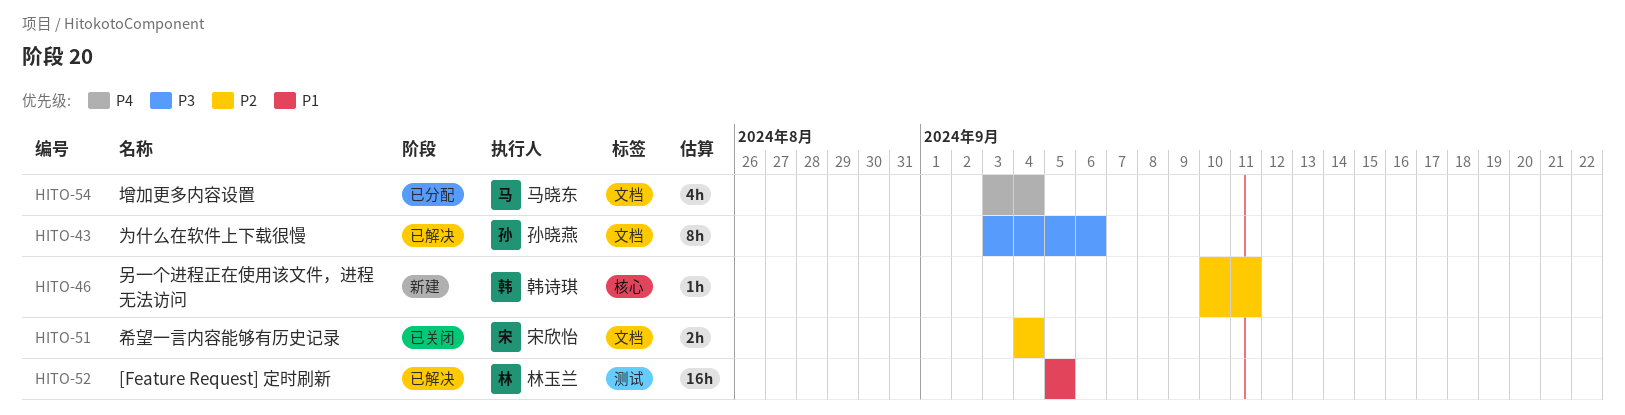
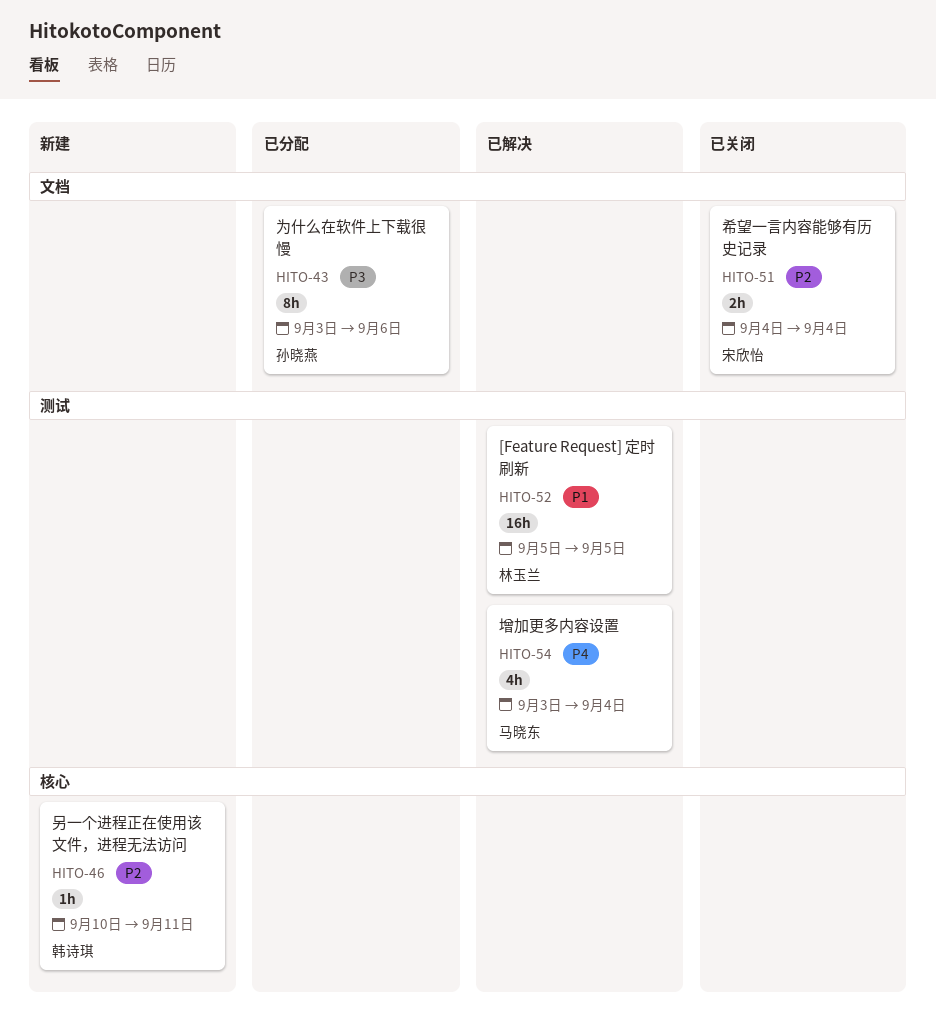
HITO-43, status: 已解决 -> 已分配
HITO-54, status: 已分配 -> 已解决
HITO-54, label: 文档 -> 测试

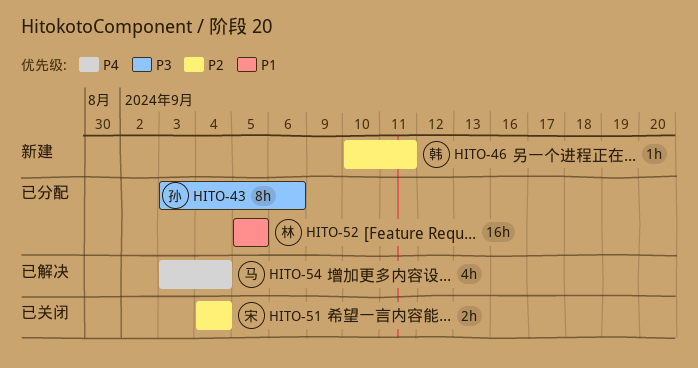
HITO-52, status: 已解决 -> 已分配

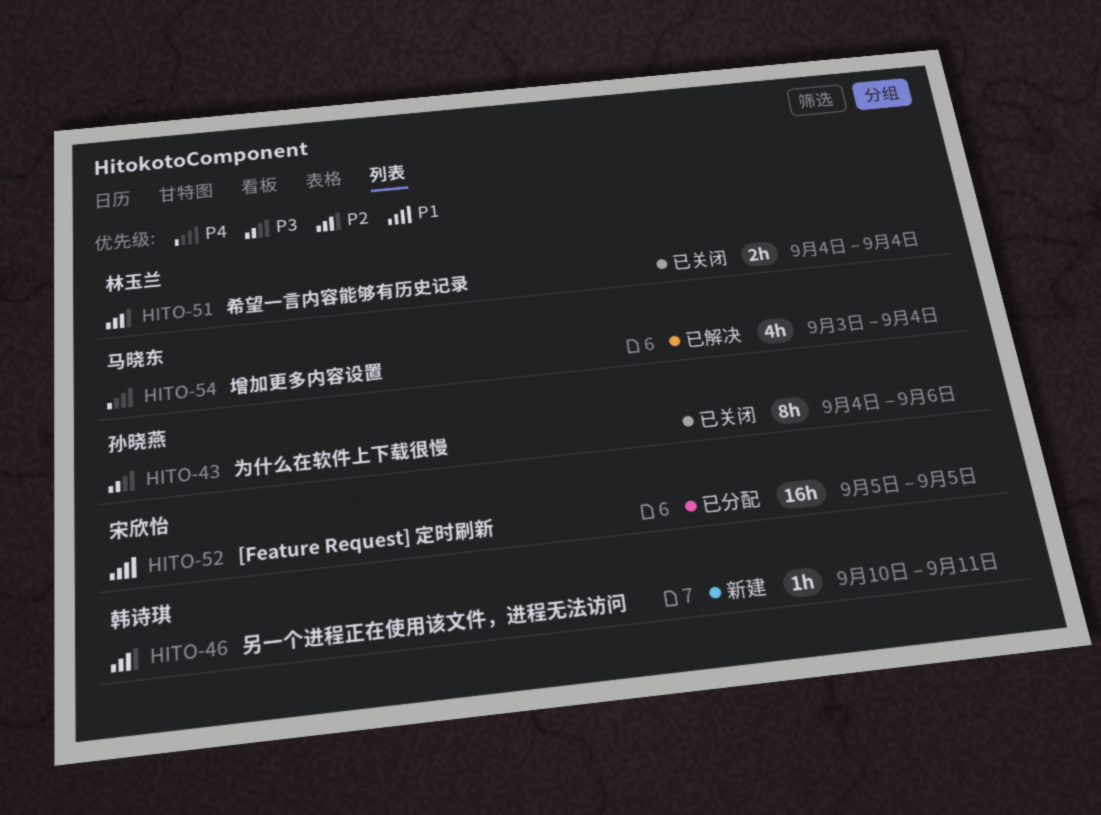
HITO-43, status: 已分配 -> 已关闭
HITO-43, start: Sep 3 -> Sep 4
HITO-51, owner: 宋欣怡 -> 林玉兰
HITO-52, owner: 林玉兰 -> 宋欣怡

